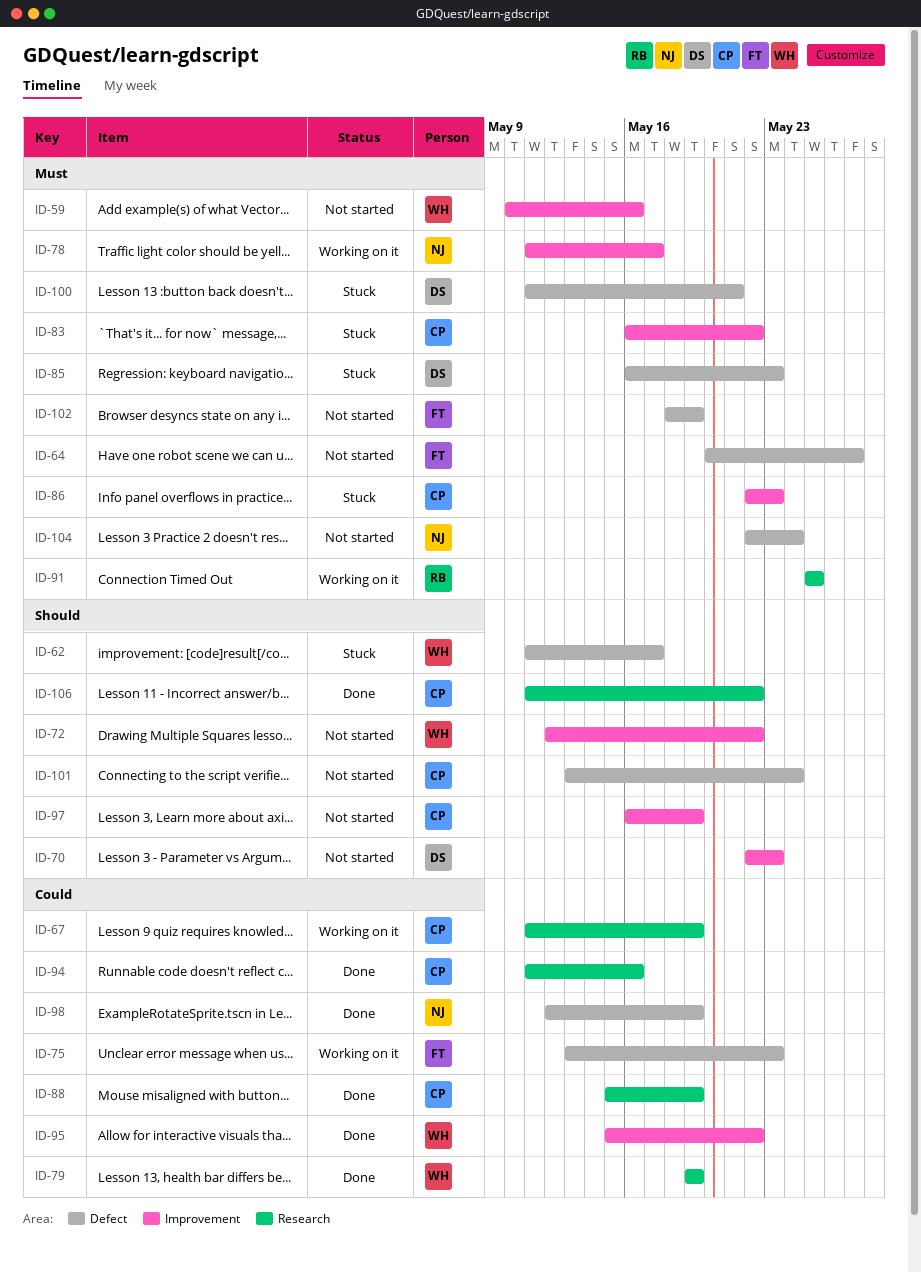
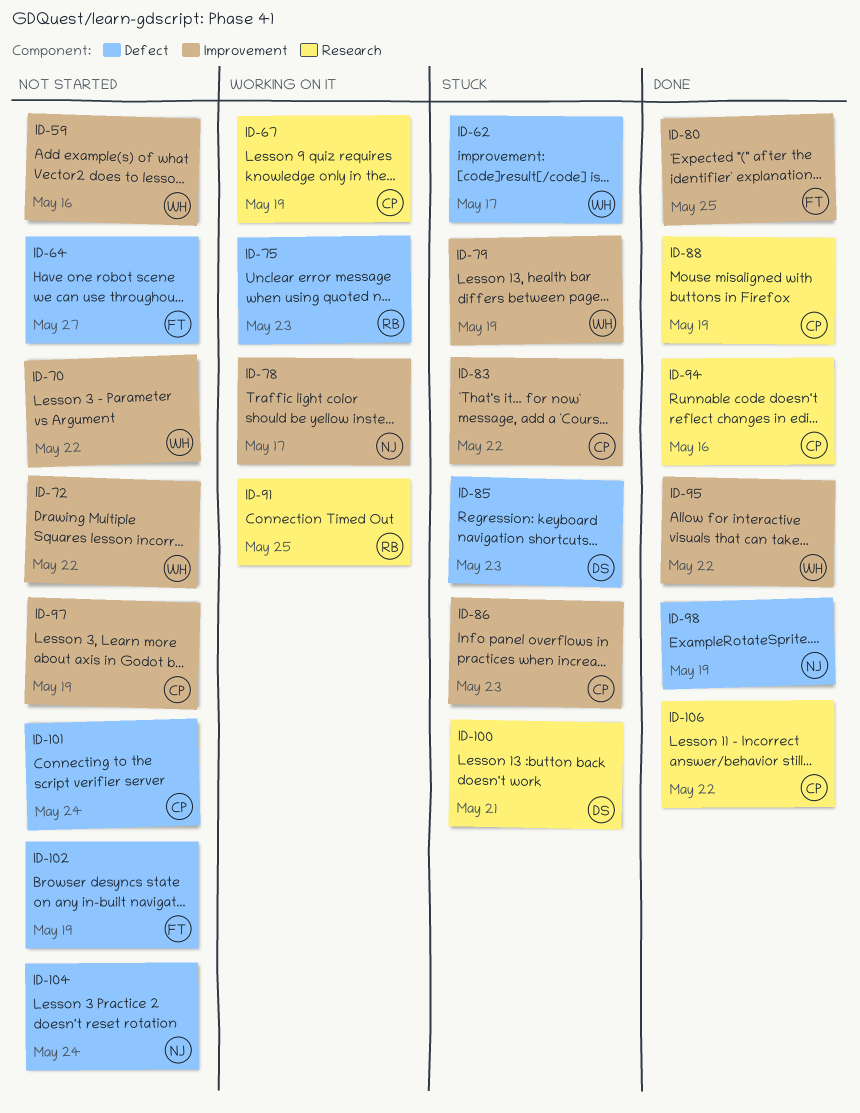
ID-70, owner: DS -> WH
ID-70, due: May 23 -> May 22
ID-75, owner: FT -> RB
ID-79, status: Done -> Stuck
ID-79, label: Research -> Improvement
ID-80: none -> present
ID-100, label: Defect -> Research

